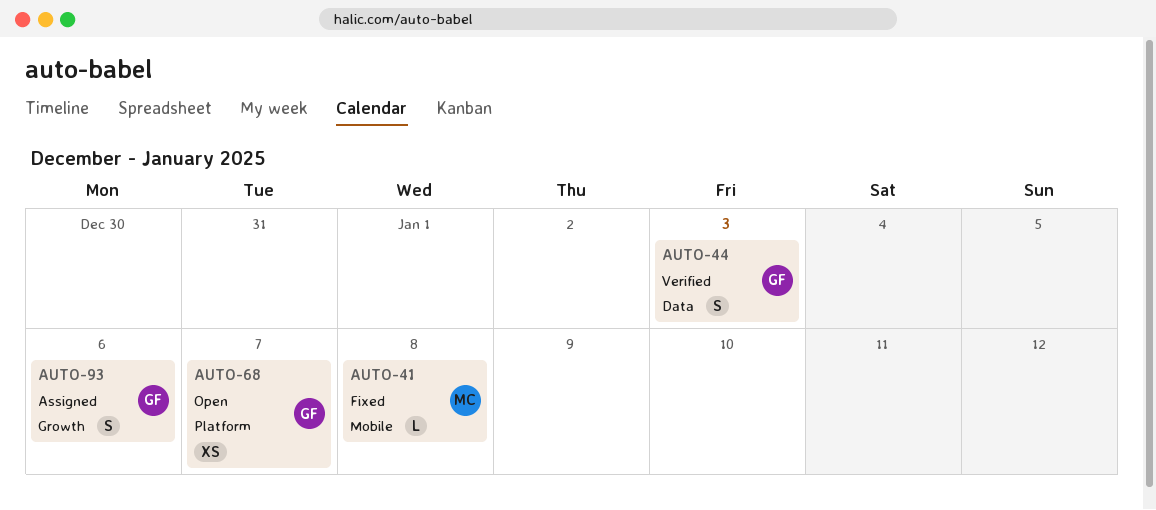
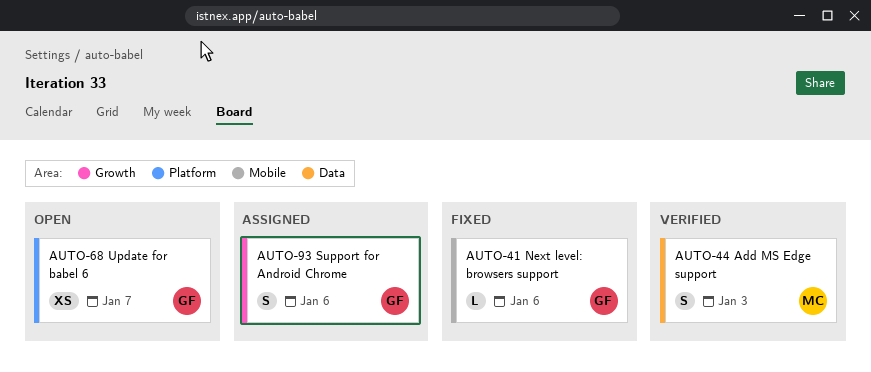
AUTO-41, owner: MC -> GF
AUTO-41, due: Jan 8 -> Jan 6
AUTO-44, owner: GF -> MC

